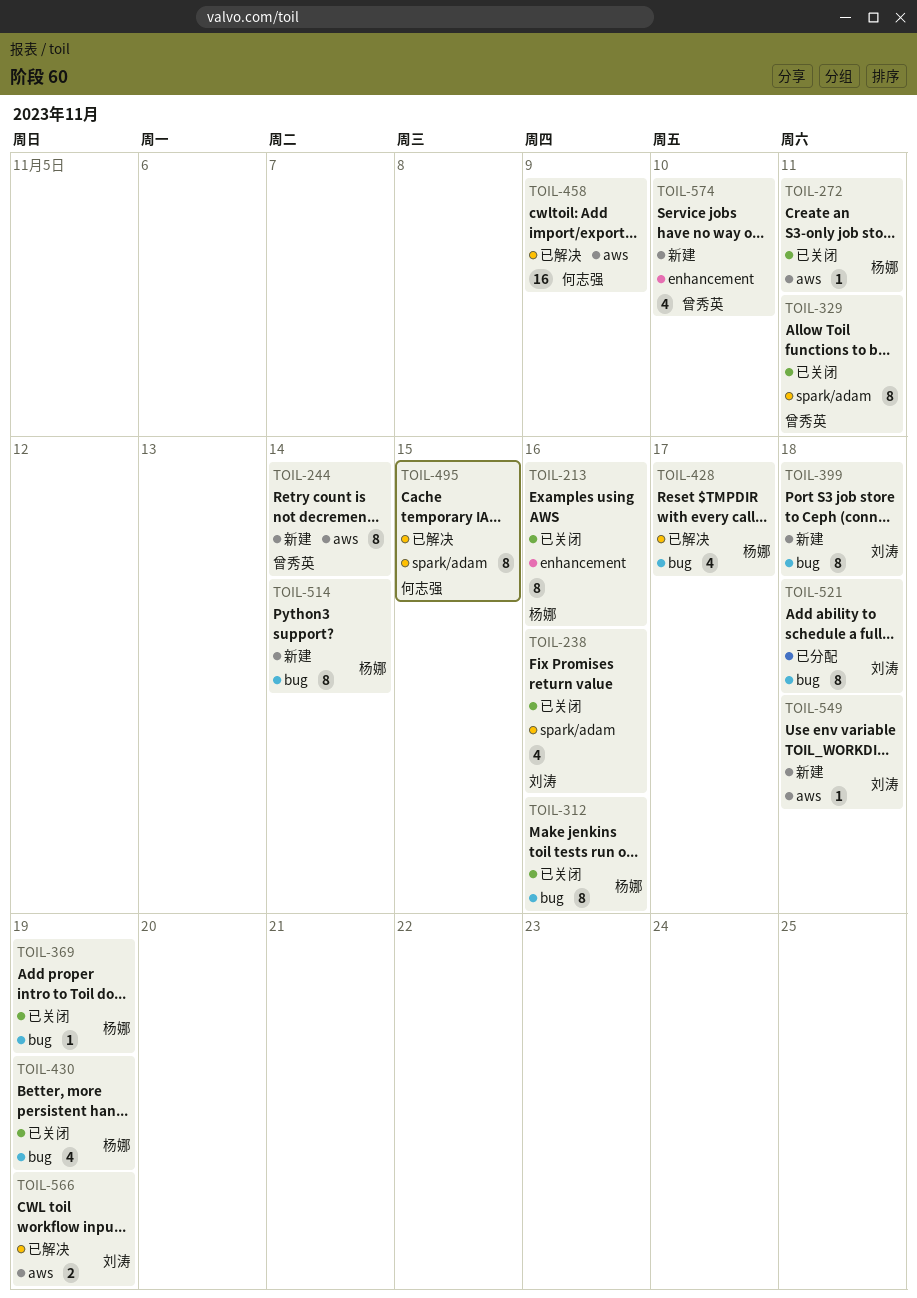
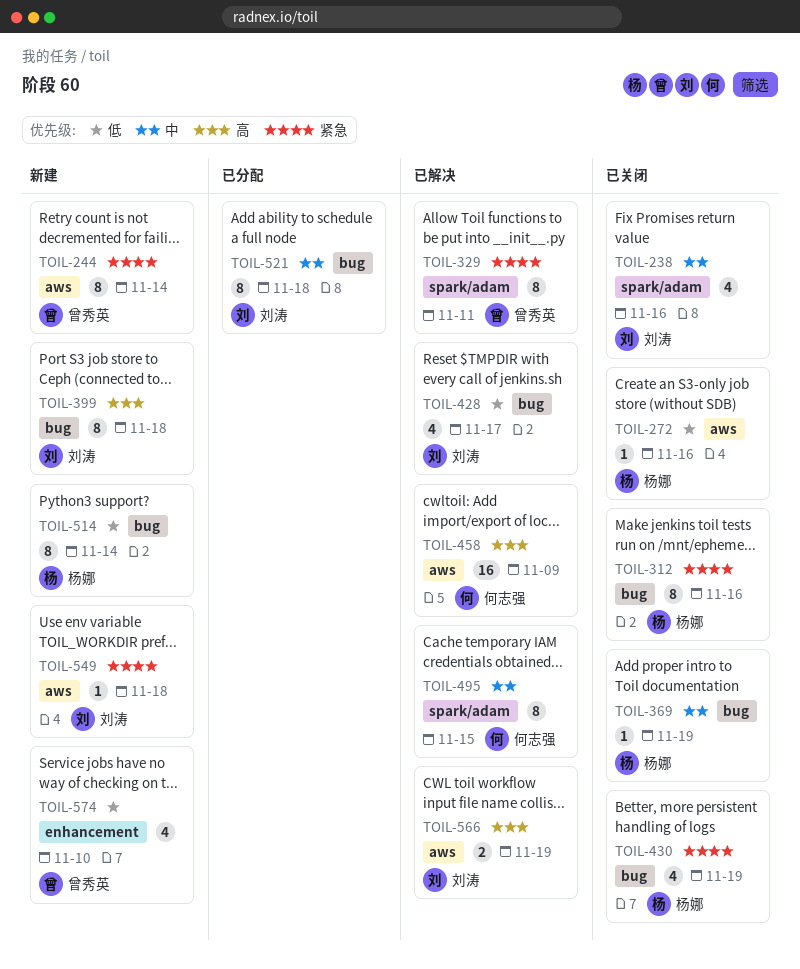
TOIL-213: present -> none
TOIL-272, due: Nov 11 -> Nov 16
TOIL-329, status: 已关闭 -> 已解决
TOIL-428, owner: 杨娜 -> 刘涛

